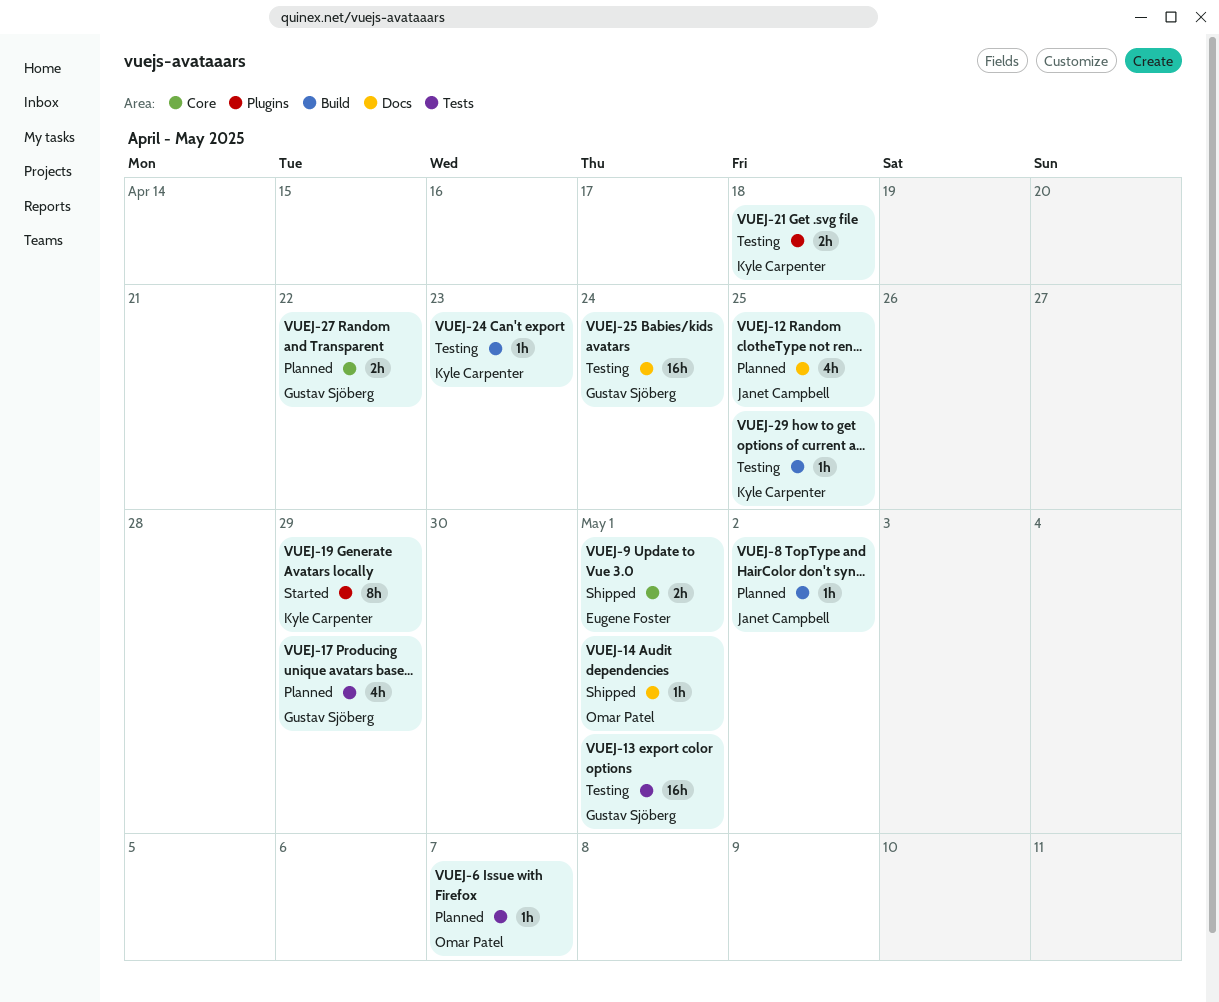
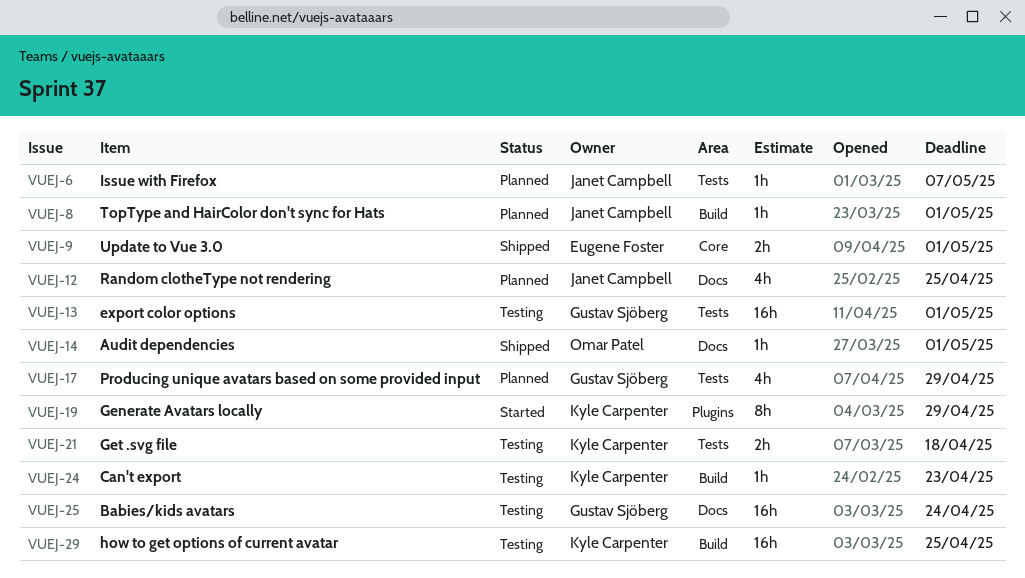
VUEJ-6, owner: Omar Patel -> Janet Campbell
VUEJ-8, due: May 2 -> May 1
VUEJ-21, label: Plugins -> Tests
VUEJ-27: present -> none
VUEJ-29, estimate: 1h -> 16h

